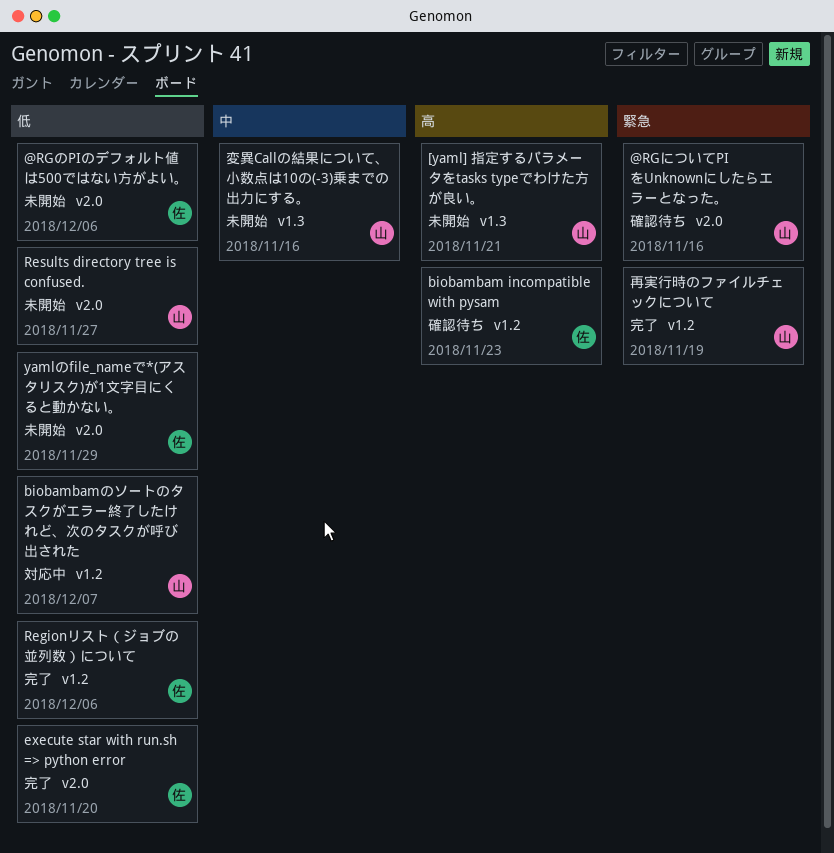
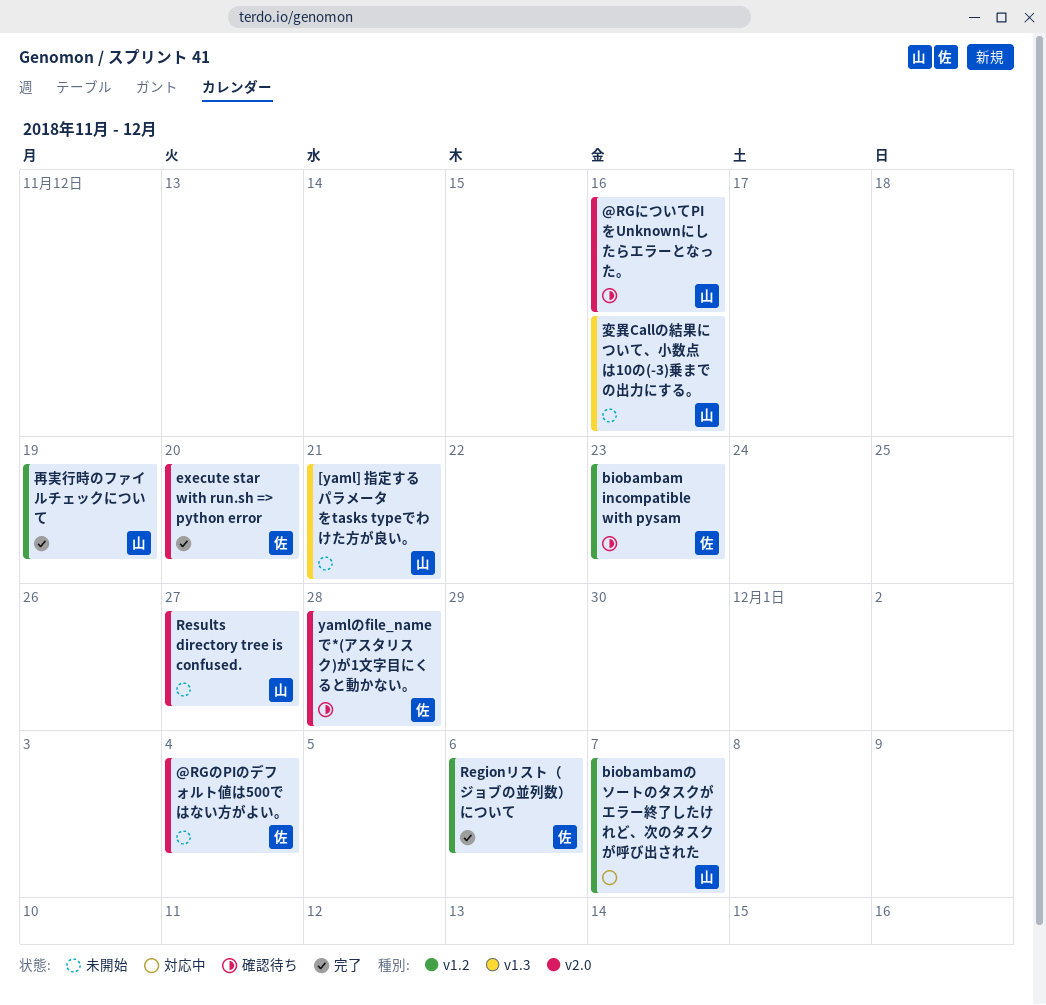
@RGのPIのデフォルト値は500ではない方がよい。, due: Dec 6 -> Dec 4
yamlのfile_nameで*(アスタリスク)が1文字目にくると動かない。, status: 未開始 -> 確認待ち
yamlのfile_nameで*(アスタリスク)が1文字目にくると動かない。, due: Nov 29 -> Nov 28

